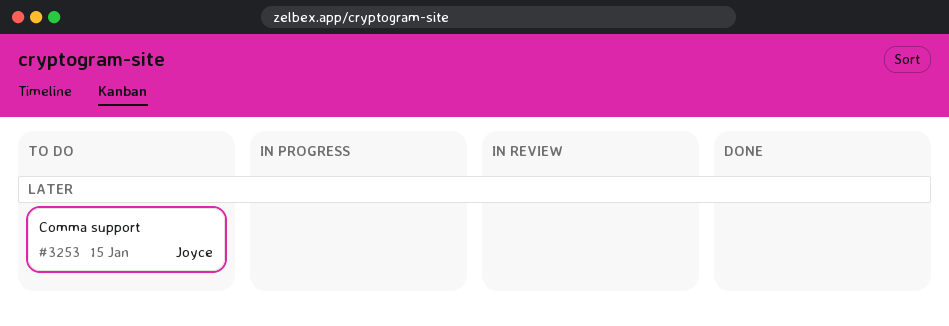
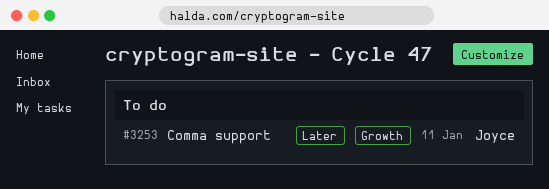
#3253, due: Jan 15 -> Jan 11

